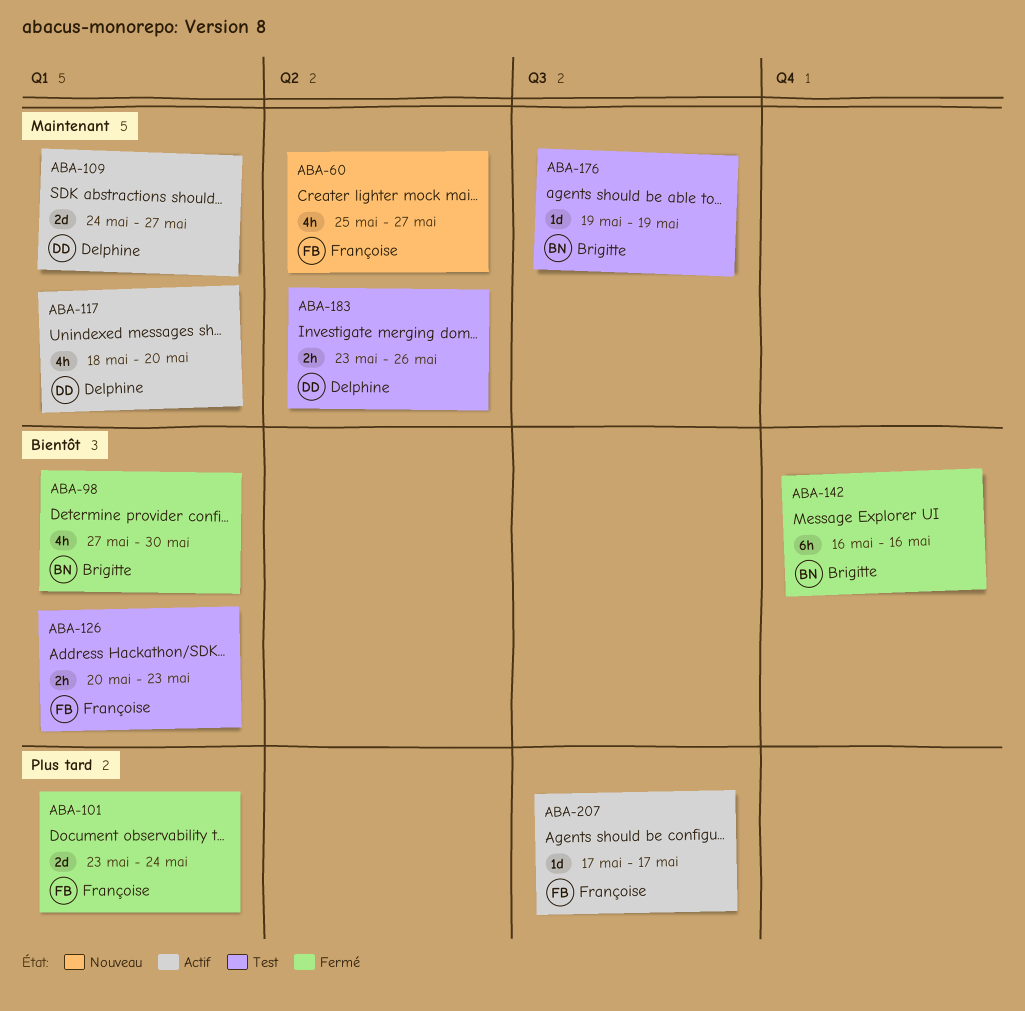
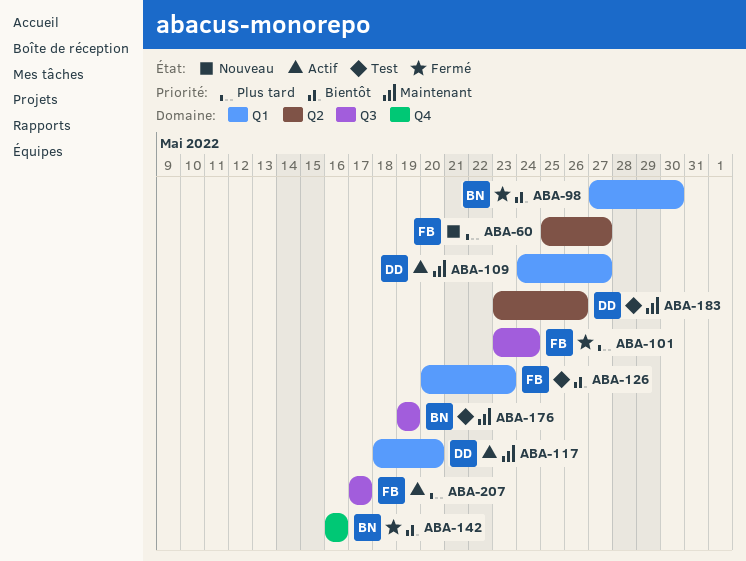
ABA-60, priority: Maintenant -> Plus tard
ABA-101, label: Q1 -> Q3

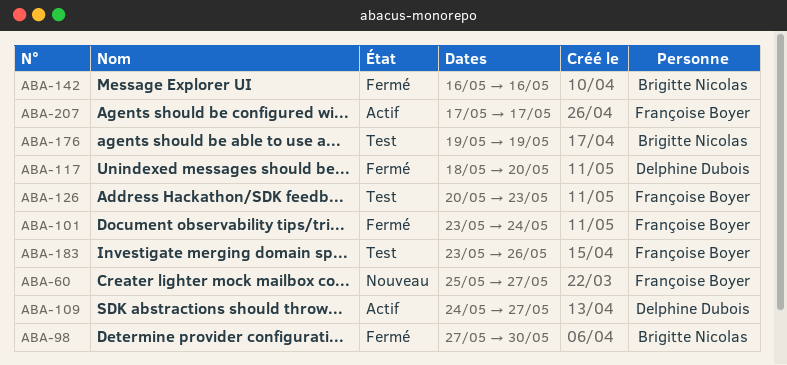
ABA-117, status: Actif -> Fermé
ABA-183, owner: Delphine Dubois -> Françoise Boyer

